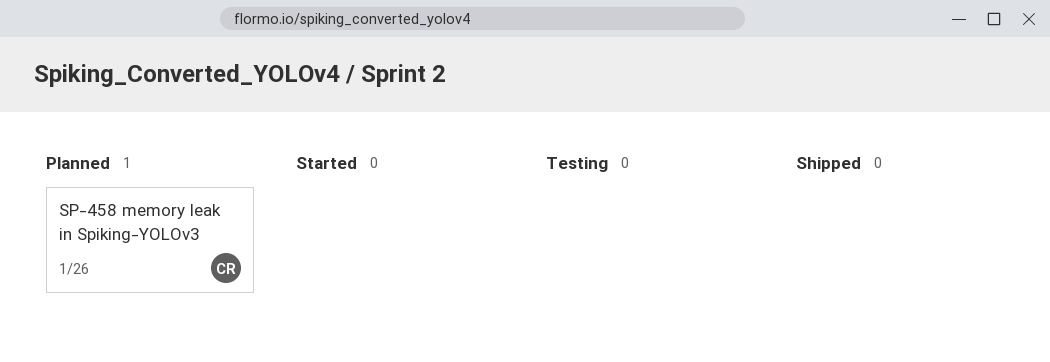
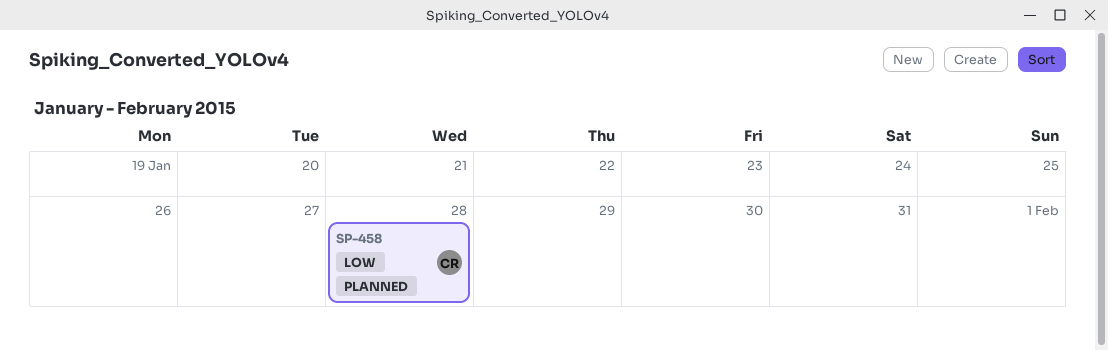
SP-458, due: Jan 26 -> Jan 28

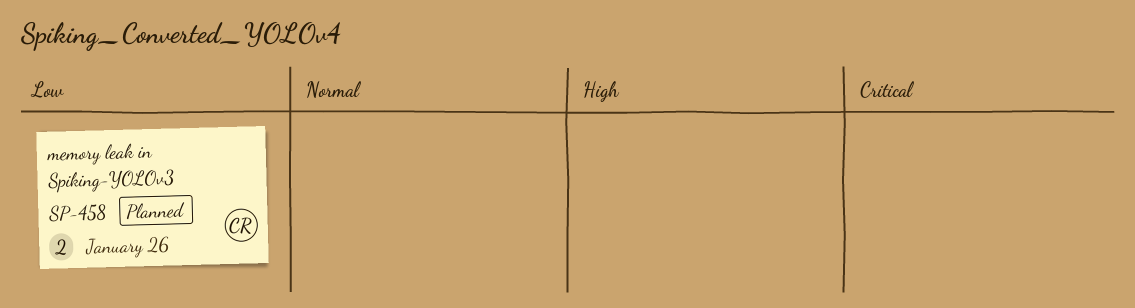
SP-458, due: Jan 28 -> Jan 26

